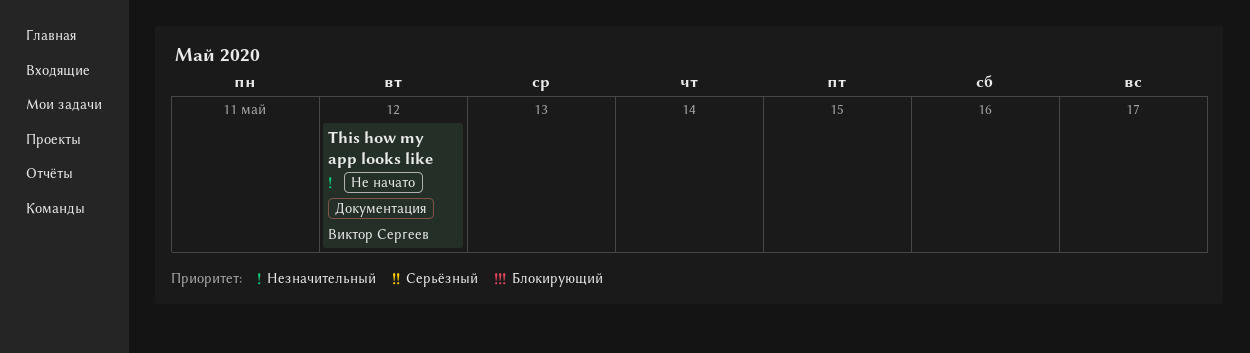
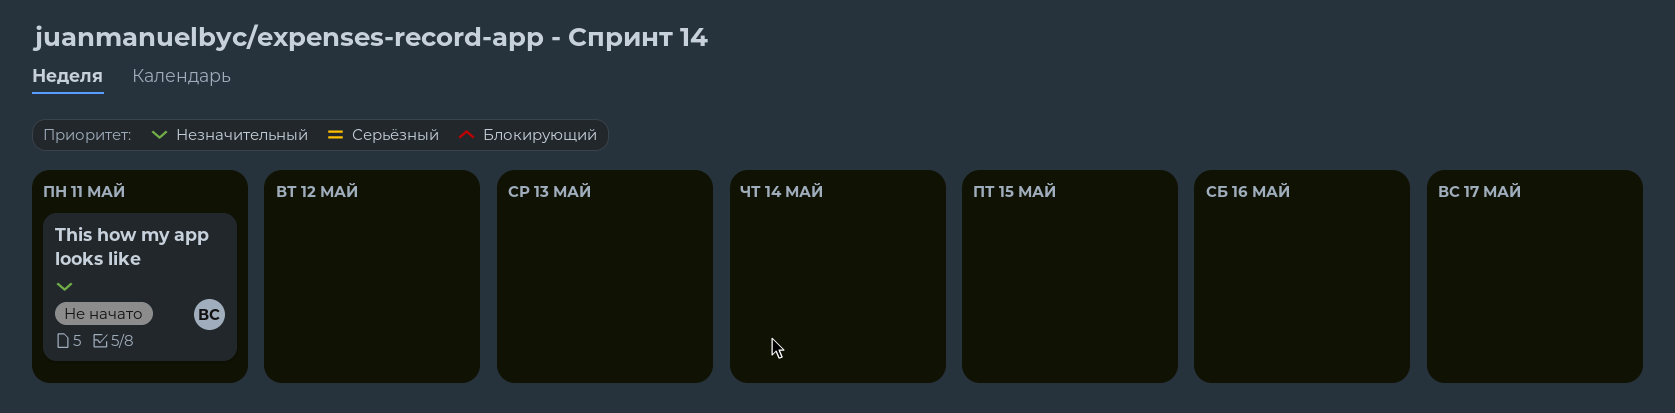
This how my app looks like, due: May 12 -> May 11

